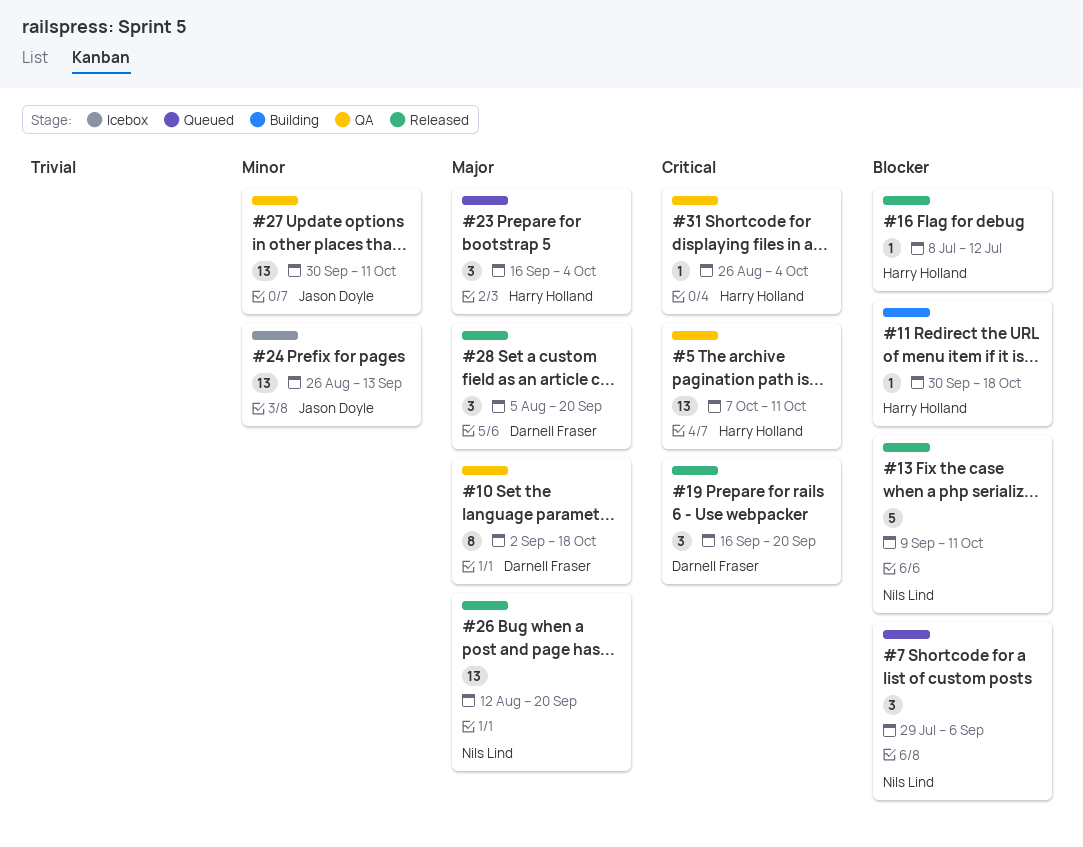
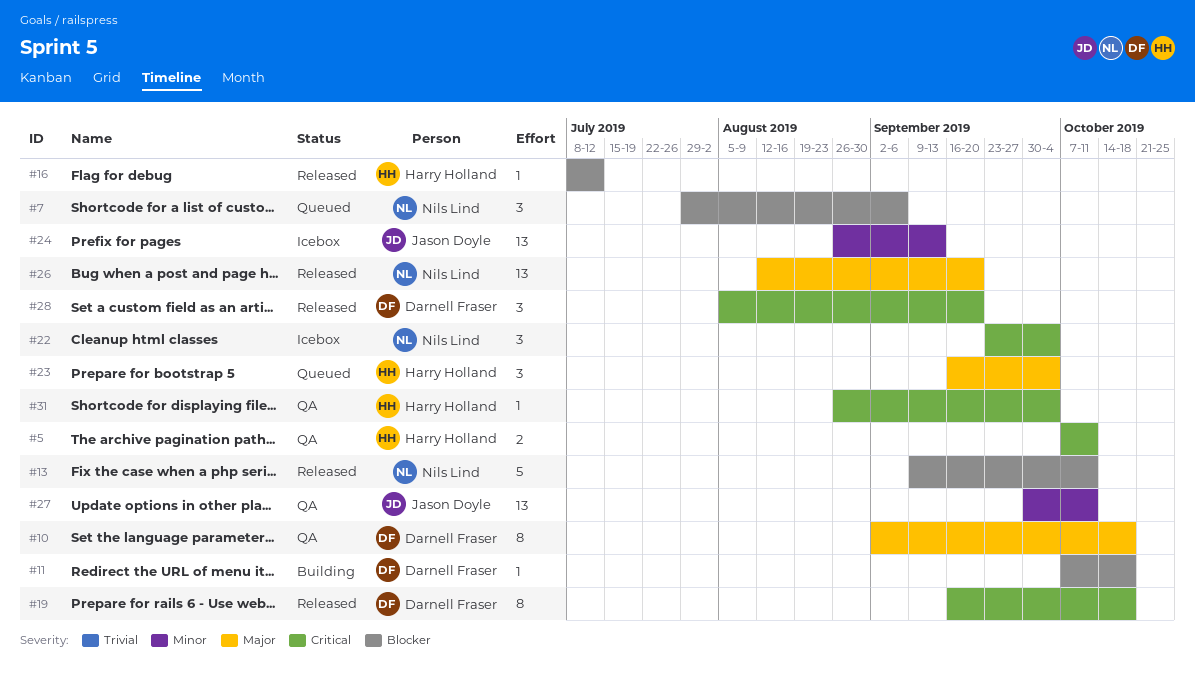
#5, estimate: 13 -> 2
#11, owner: Harry Holland -> Darnell Fraser
#11, start: Sep 30 -> Oct 7
#19, estimate: 3 -> 8
#19, due: Sep 20 -> Oct 18
#22: none -> present
#28, priority: Major -> Critical

